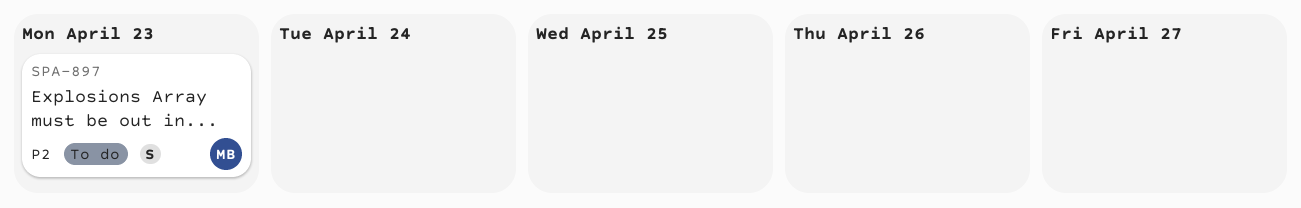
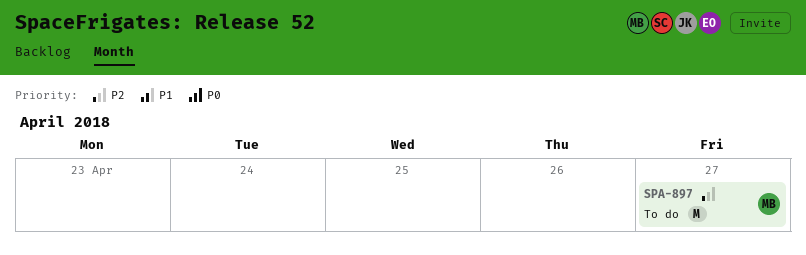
SPA-897, estimate: S -> M
SPA-897, due: Apr 23 -> Apr 27

